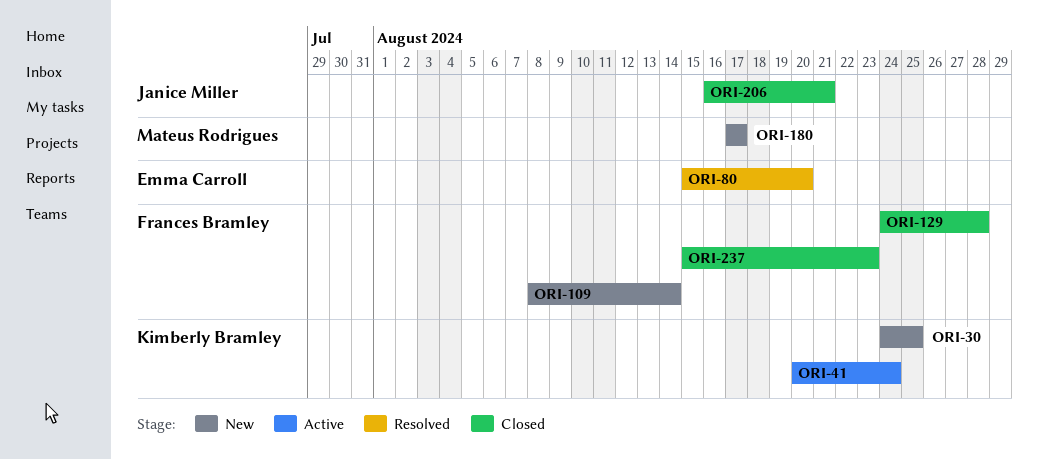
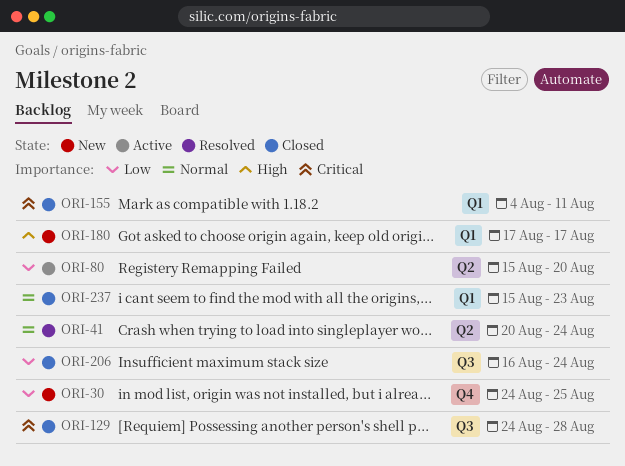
ORI-41, status: Active -> Resolved
ORI-80, status: Resolved -> Active
ORI-109: present -> none
ORI-155: none -> present
ORI-206, due: Aug 21 -> Aug 24

